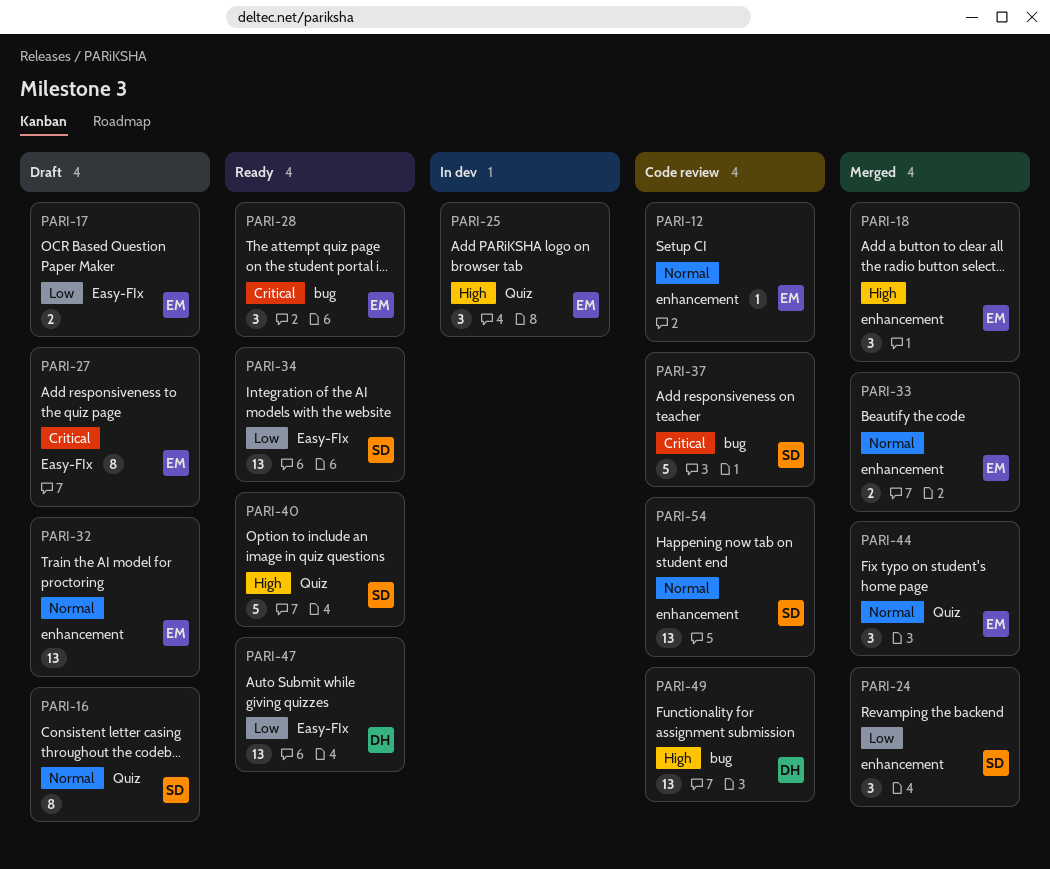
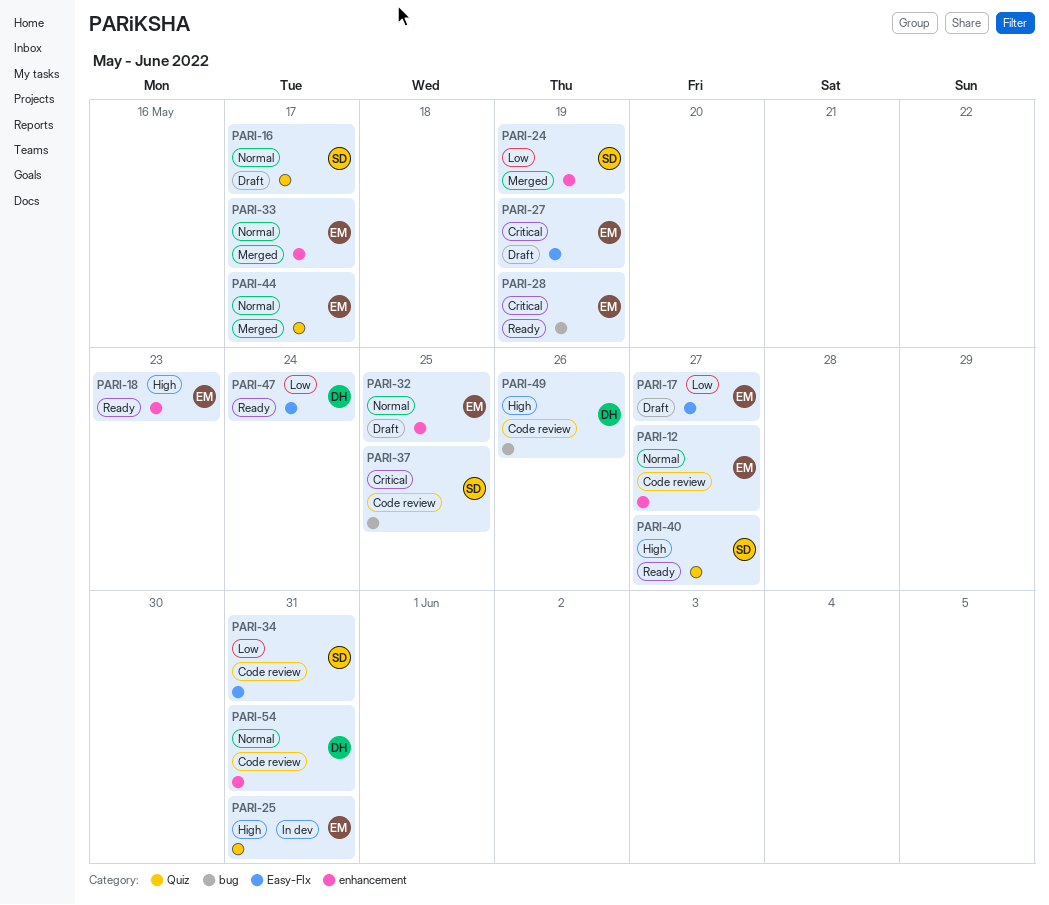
PARI-18, status: Merged -> Ready
PARI-34, status: Ready -> Code review
PARI-54, owner: SD -> DH

